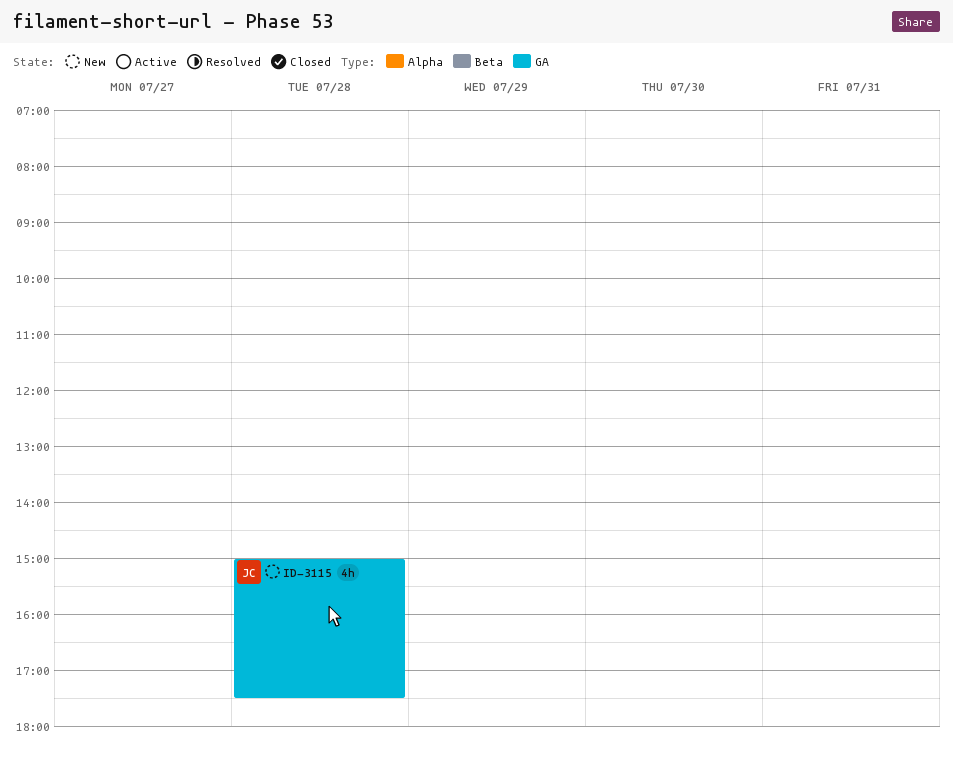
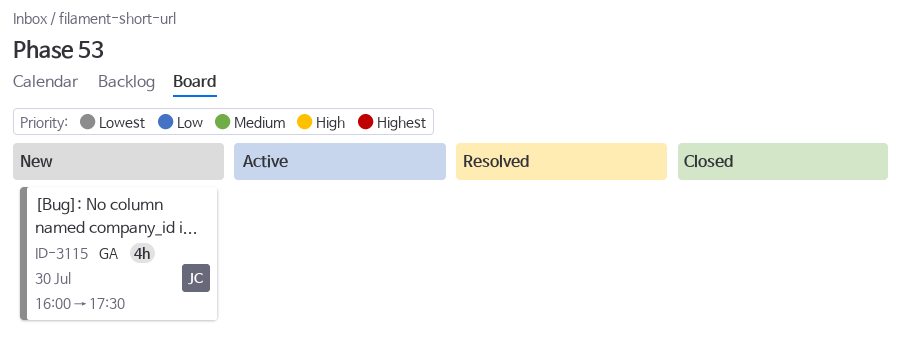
ID-3115, day: Jul 28 -> Jul 30
ID-3115, begins: 15:00 -> 16:00

